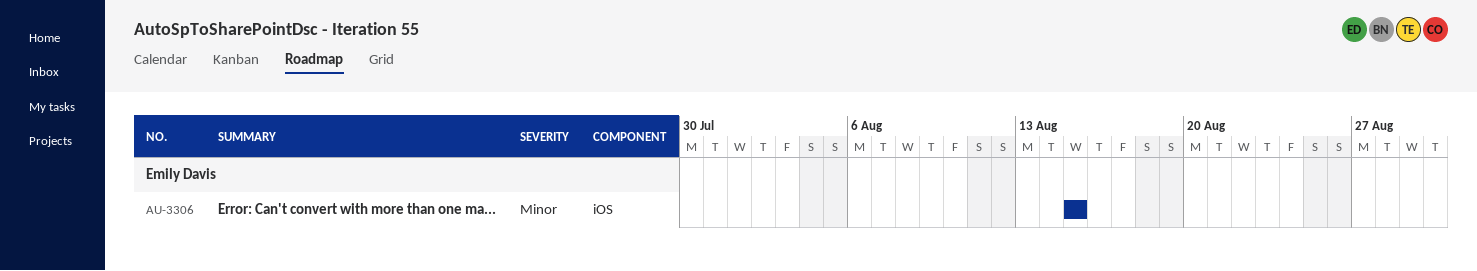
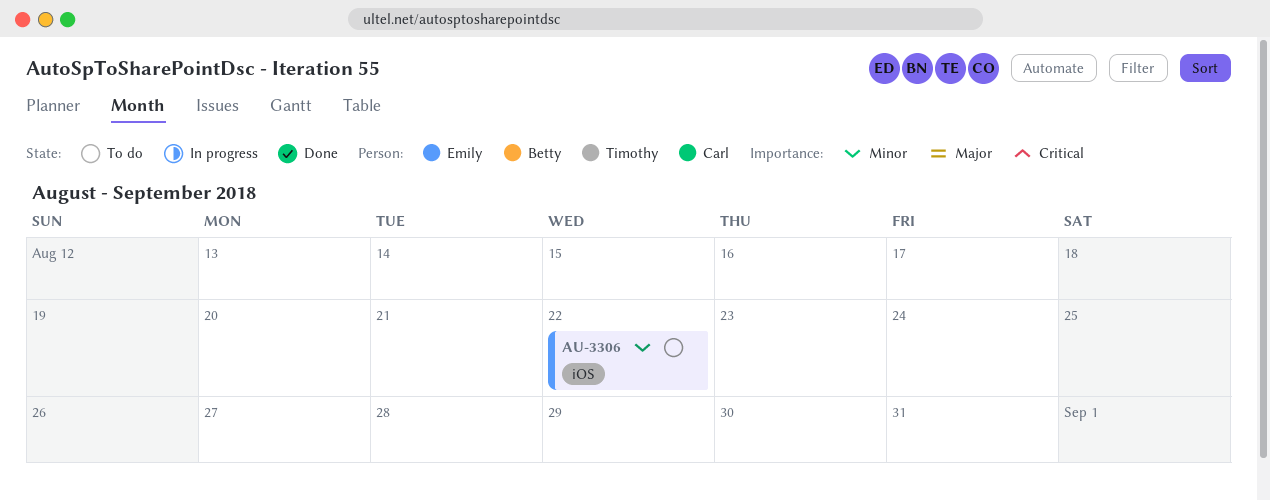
AU-3306, due: Aug 15 -> Aug 22

